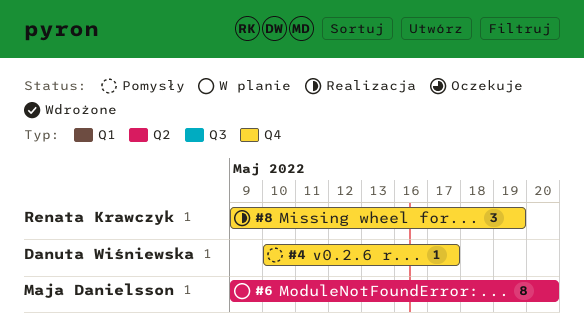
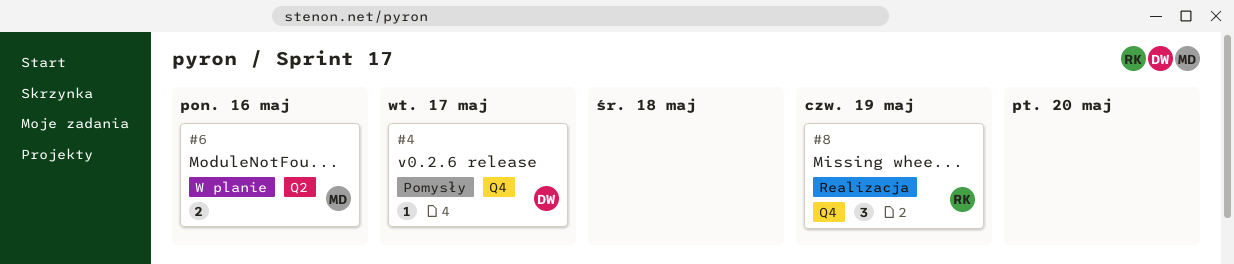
#6, estimate: 8 -> 2
#6, due: May 20 -> May 16

